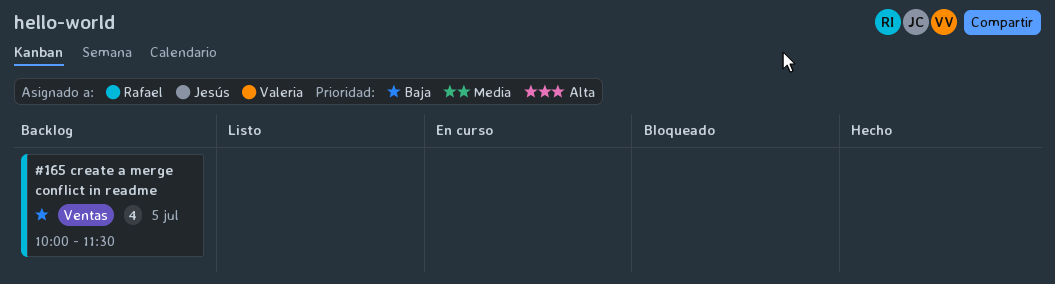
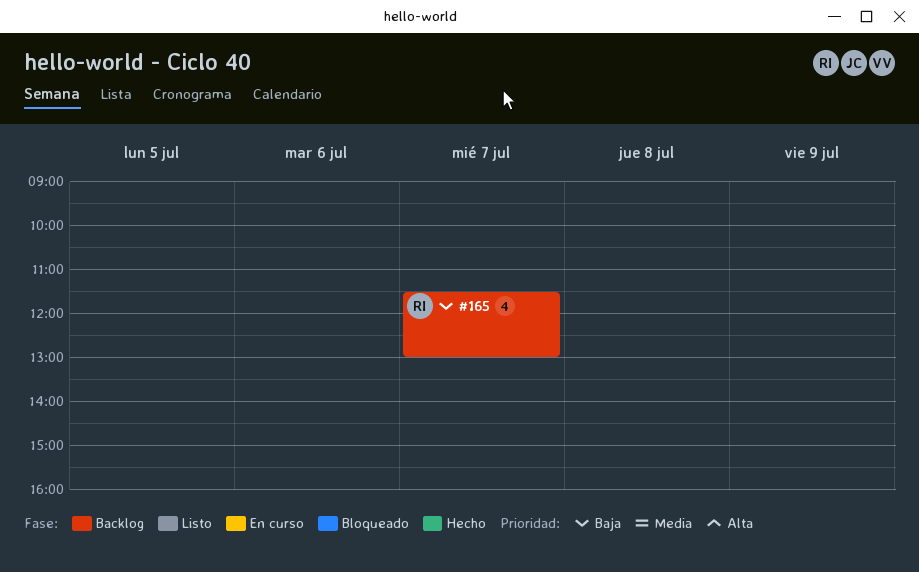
#165, day: Jul 5 -> Jul 7
#165, begins: 10:00 -> 11:30
#165, ends: 11:30 -> 13:00

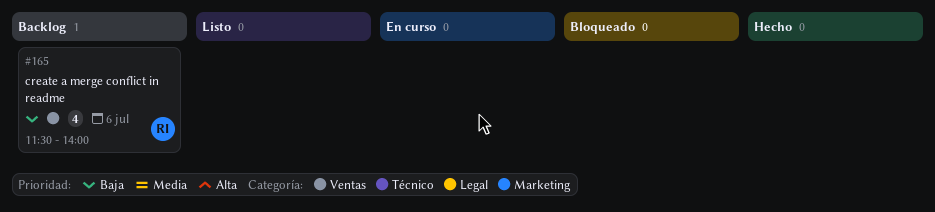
#165, day: Jul 7 -> Jul 6
#165, ends: 13:00 -> 14:00

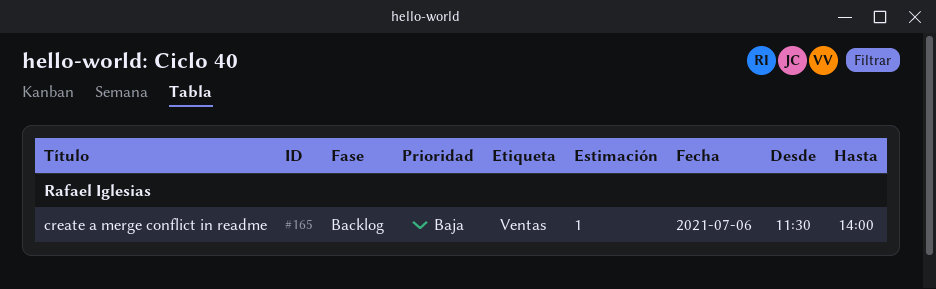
#165, estimate: 4 -> 1

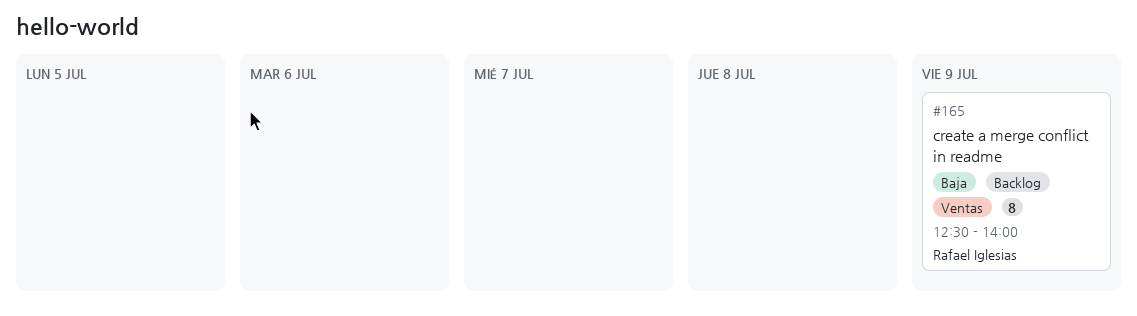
#165, estimate: 1 -> 8
#165, day: Jul 6 -> Jul 9
#165, begins: 11:30 -> 12:30

